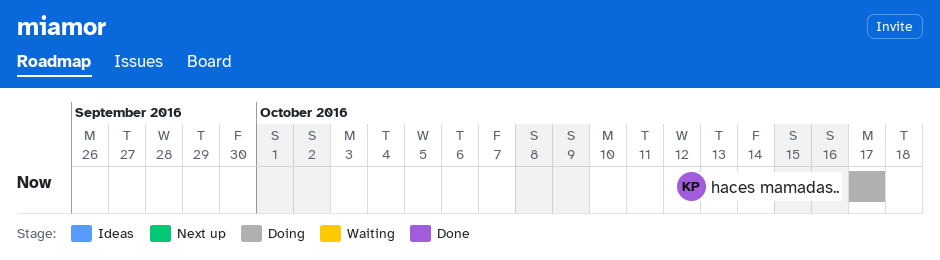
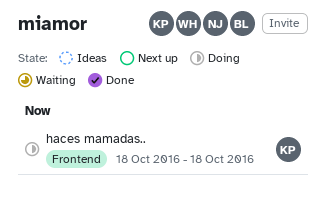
haces mamadas.., start: Oct 17 -> Oct 18
haces mamadas.., due: Oct 17 -> Oct 18

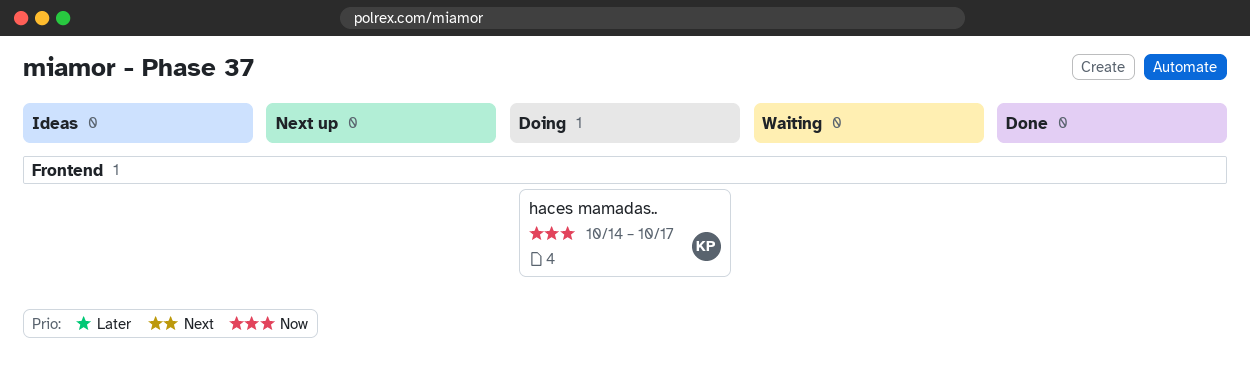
haces mamadas.., start: Oct 18 -> Oct 14
haces mamadas.., due: Oct 18 -> Oct 17

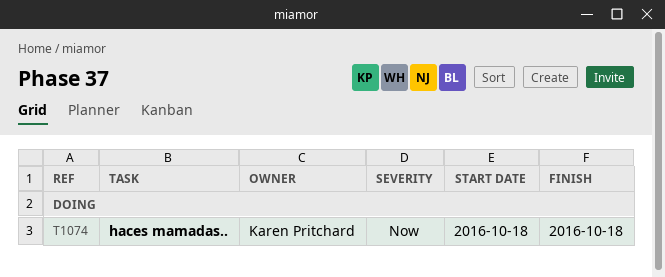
haces mamadas.., start: Oct 14 -> Oct 18
haces mamadas.., due: Oct 17 -> Oct 18

